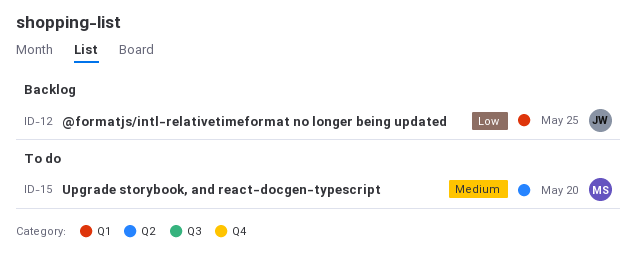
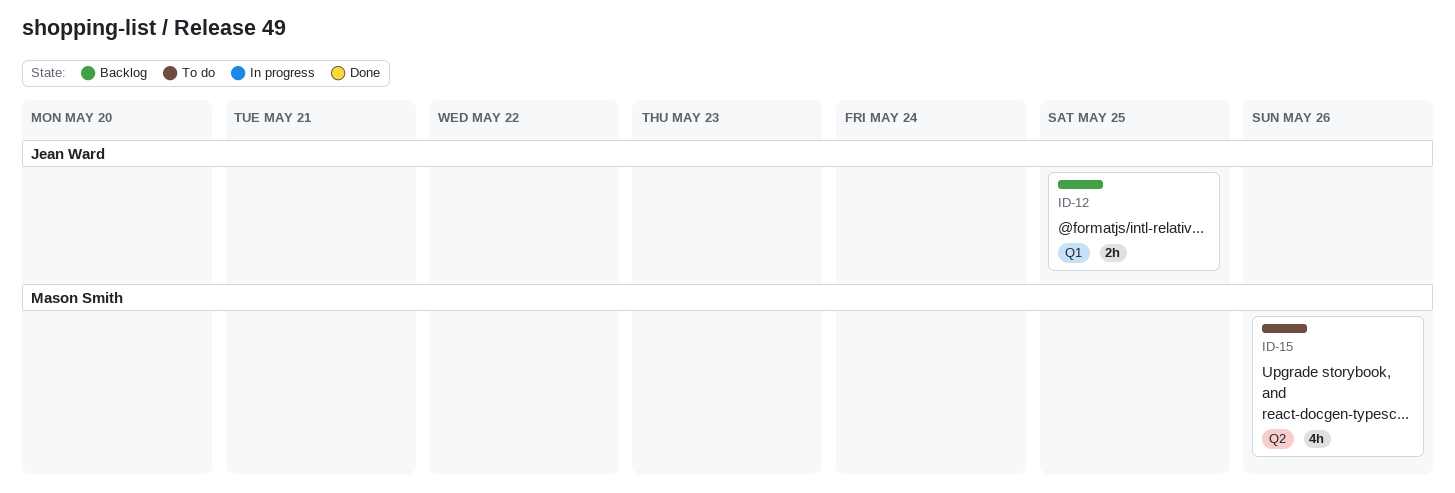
ID-15, due: May 20 -> May 26

